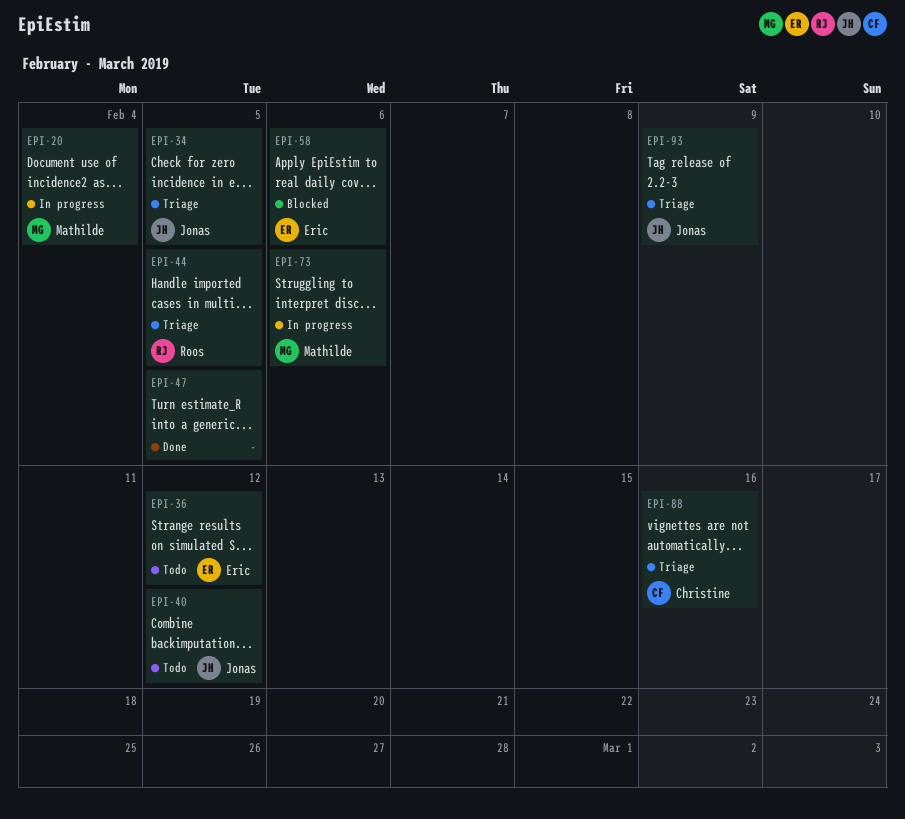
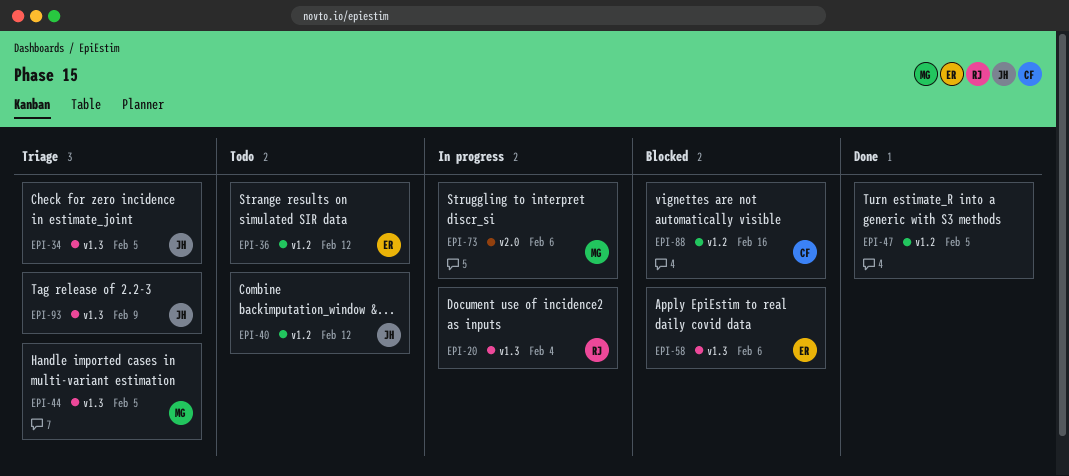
EPI-20, owner: Mathilde -> Roos
EPI-44, owner: Roos -> Mathilde
EPI-88, status: Triage -> Blocked

